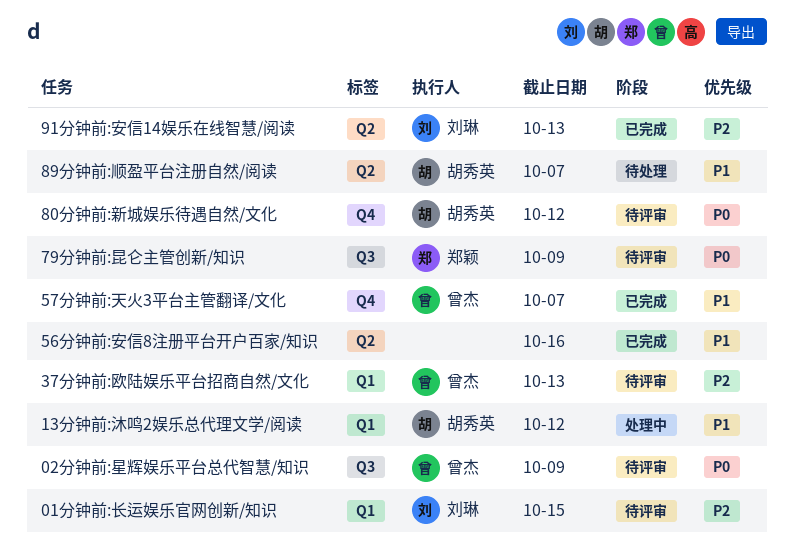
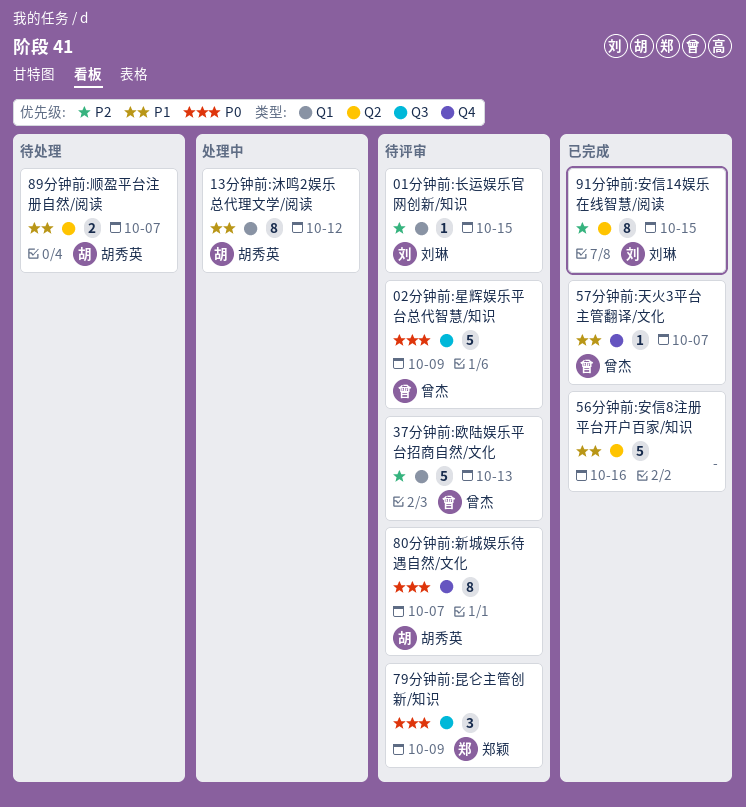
80分钟前:新城娱乐待遇自然/文化, due: Oct 12 -> Oct 7
91分钟前:安信14娱乐在线智慧/阅读, due: Oct 13 -> Oct 15

